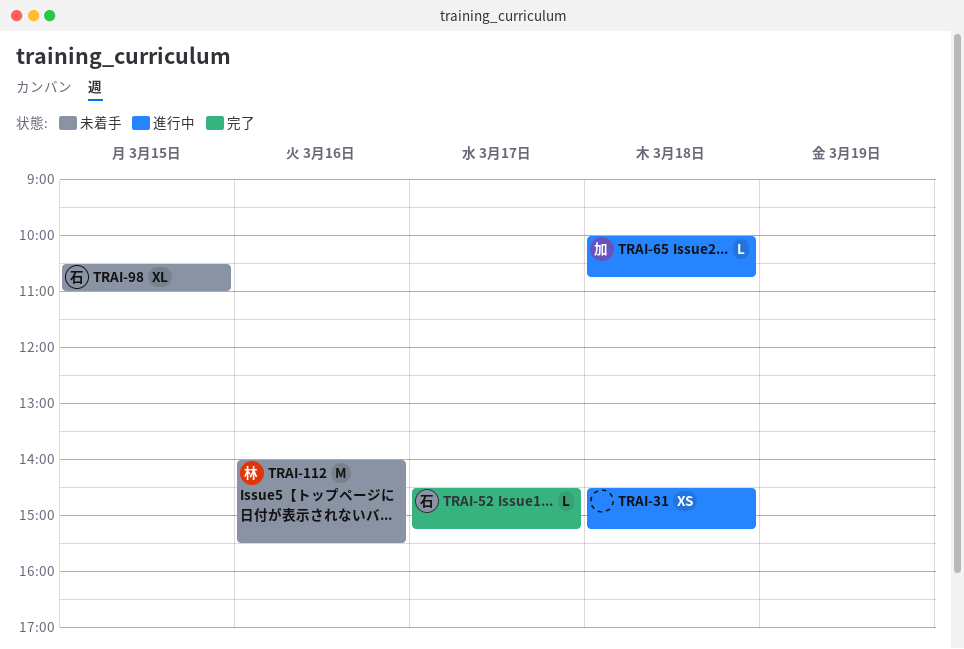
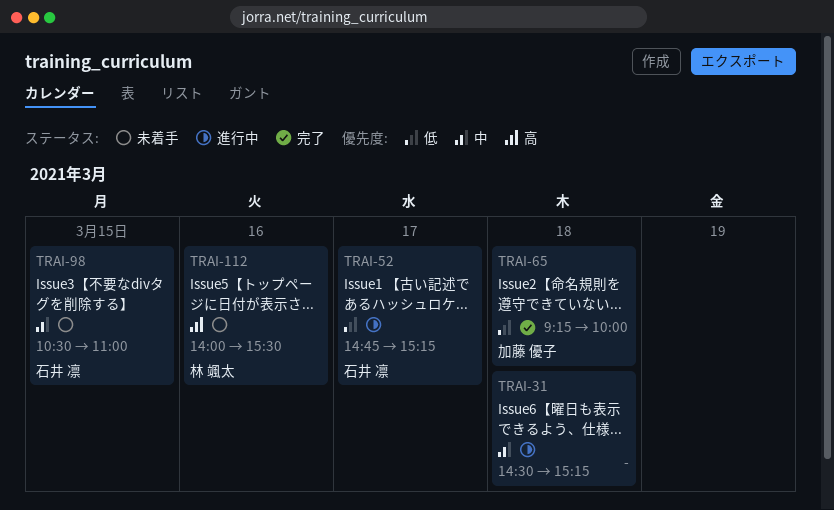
TRAI-52, status: 完了 -> 進行中
TRAI-52, begins: 14:30 -> 14:45
TRAI-65, status: 進行中 -> 完了
TRAI-65, begins: 10:00 -> 09:15
TRAI-65, ends: 10:45 -> 10:00

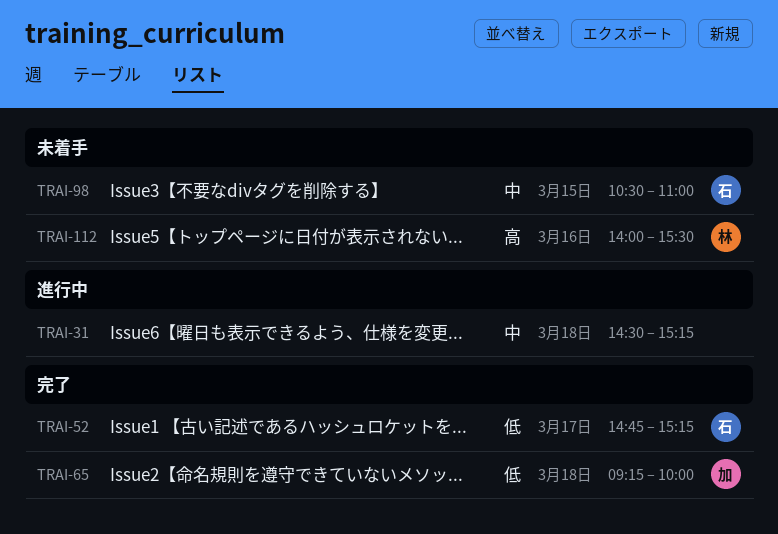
TRAI-52, status: 進行中 -> 完了

